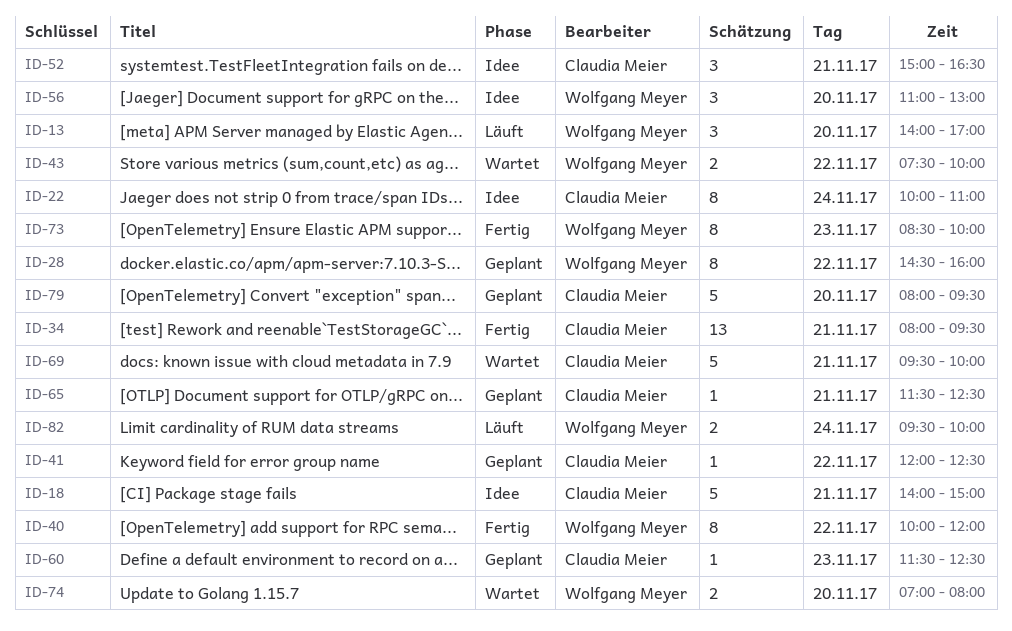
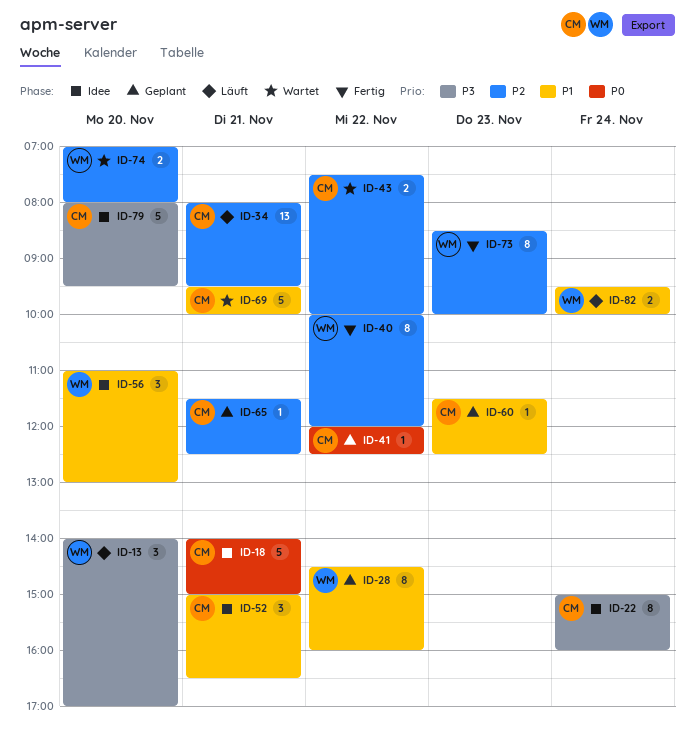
ID-22, begins: 10:00 -> 15:00
ID-22, ends: 11:00 -> 16:00
ID-34, status: Fertig -> Läuft
ID-43, owner: Wolfgang Meyer -> Claudia Meier
ID-79, status: Geplant -> Idee

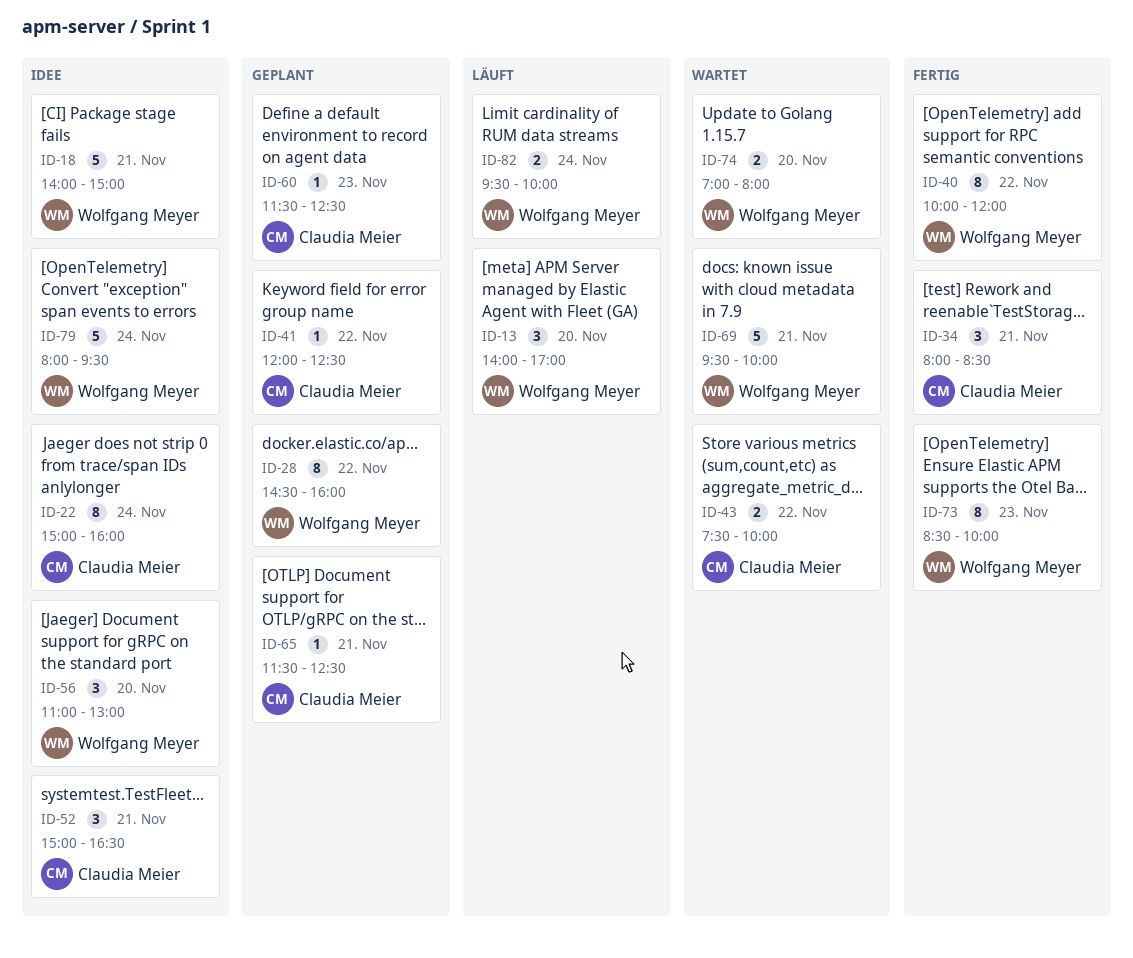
ID-18, owner: Claudia Meier -> Wolfgang Meyer
ID-34, status: Läuft -> Fertig
ID-34, estimate: 13 -> 3
ID-34, ends: 09:30 -> 08:30
ID-69, owner: Claudia Meier -> Wolfgang Meyer
ID-79, owner: Claudia Meier -> Wolfgang Meyer
ID-79, day: Nov 20 -> Nov 24

